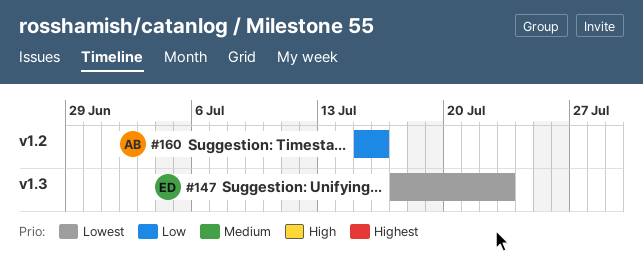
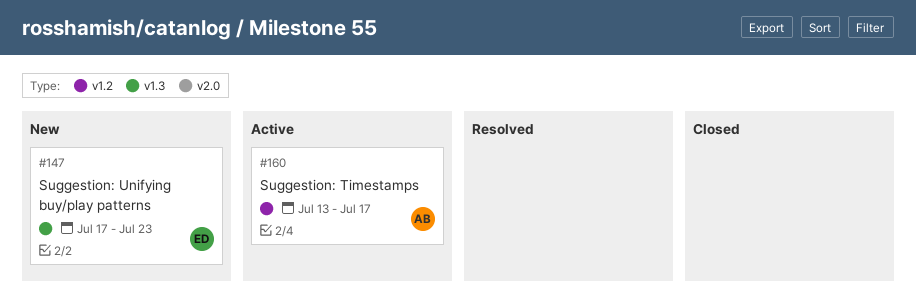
#160, start: Jul 15 -> Jul 13
#160, due: Jul 16 -> Jul 17

